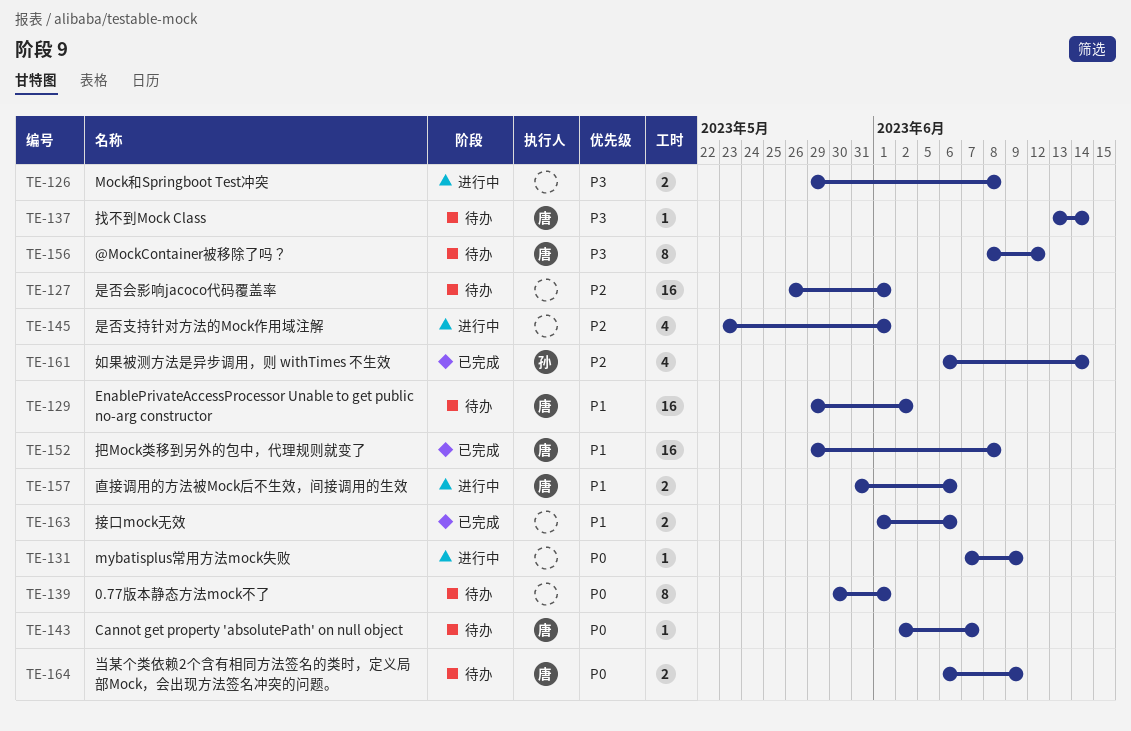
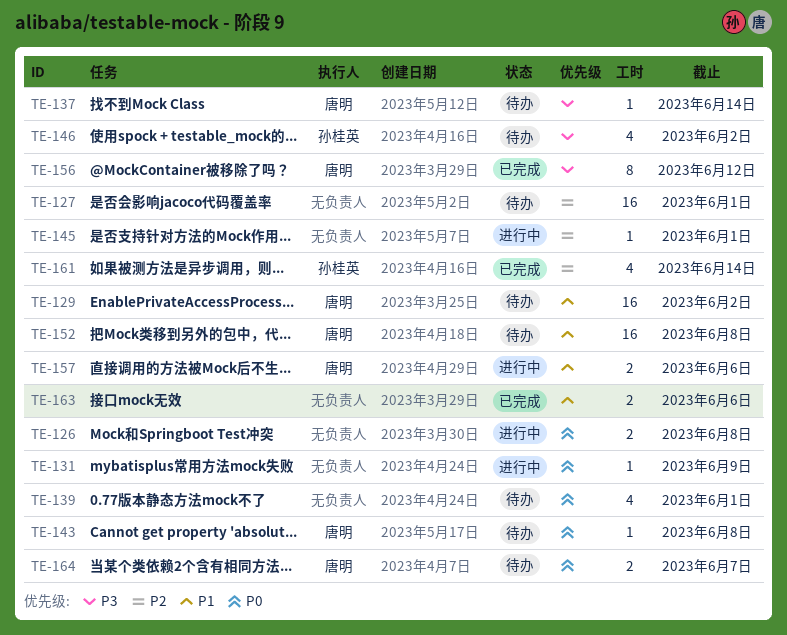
TE-126, priority: P3 -> P0
TE-139, estimate: 8 -> 4
TE-143, due: Jun 7 -> Jun 8
TE-145, estimate: 4 -> 1
TE-146: none -> present
TE-152, status: 已完成 -> 待办
TE-156, status: 待办 -> 已完成
TE-164, due: Jun 9 -> Jun 7

